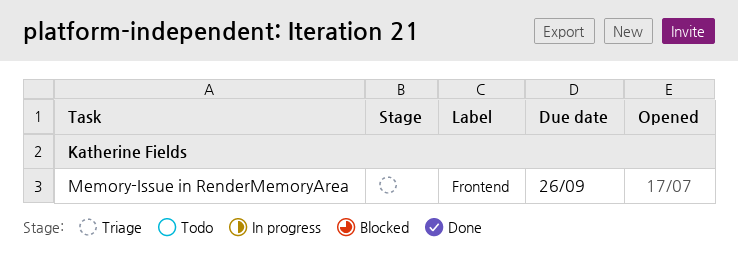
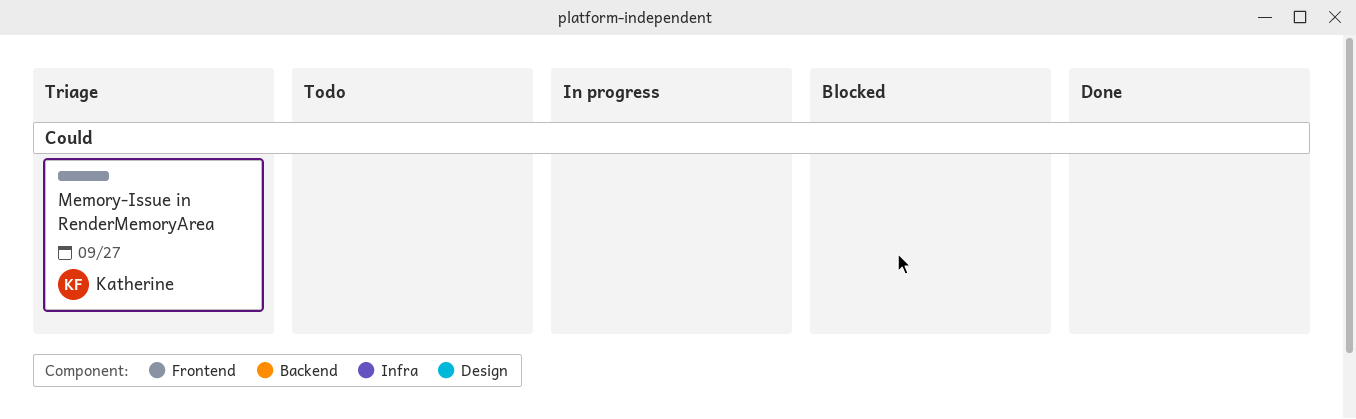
Memory-Issue in RenderMemoryArea, due: Sep 26 -> Sep 27

